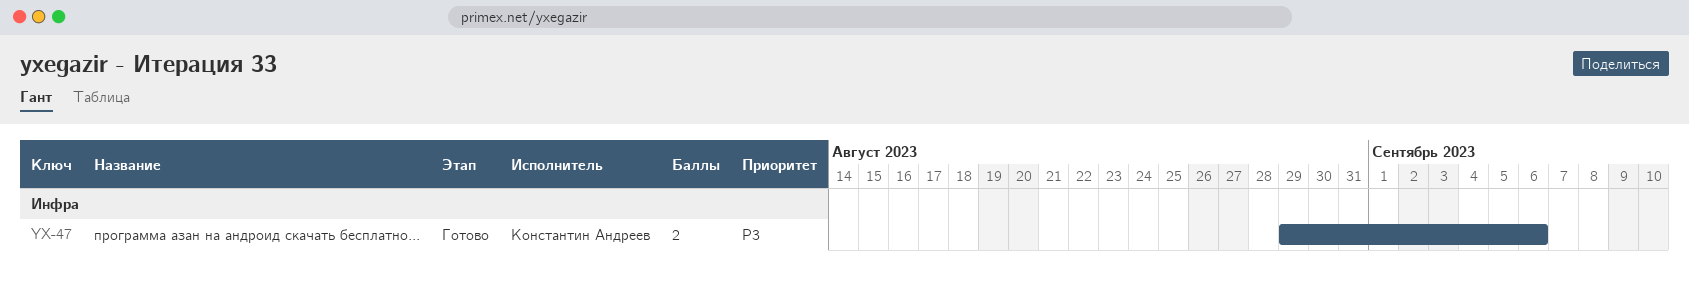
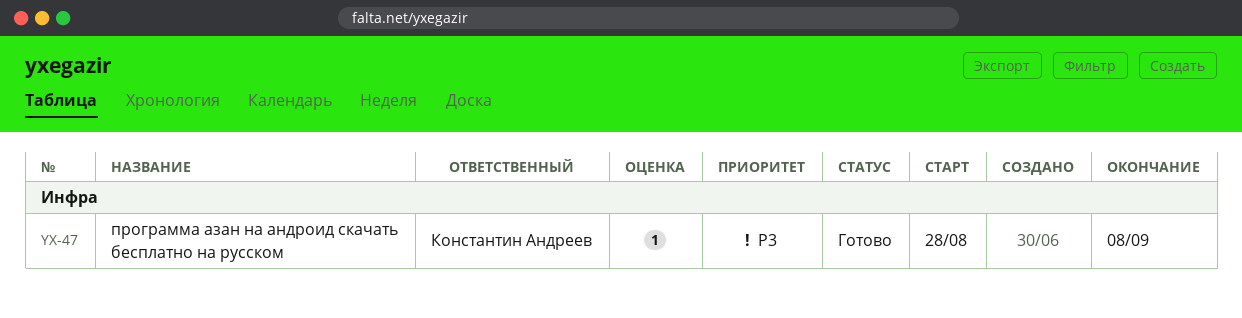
YX-47, estimate: 2 -> 1
YX-47, start: Aug 29 -> Aug 28
YX-47, due: Sep 6 -> Sep 8

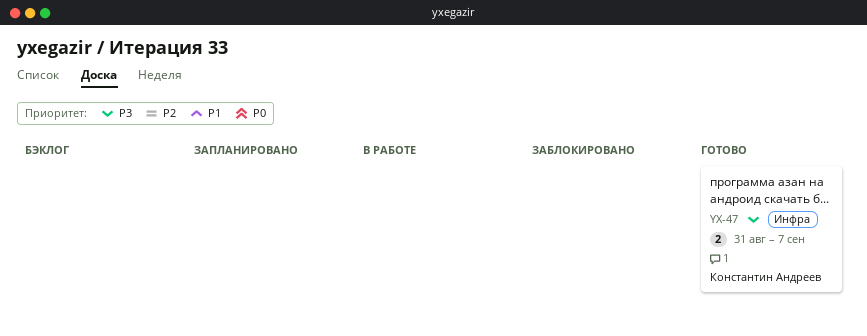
YX-47, estimate: 1 -> 2
YX-47, start: Aug 28 -> Aug 31
YX-47, due: Sep 8 -> Sep 7

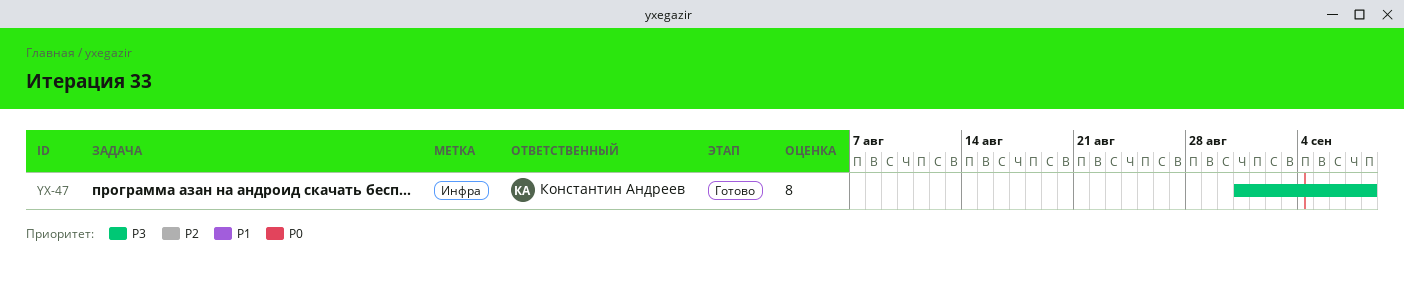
YX-47, estimate: 2 -> 8
YX-47, due: Sep 7 -> Sep 8

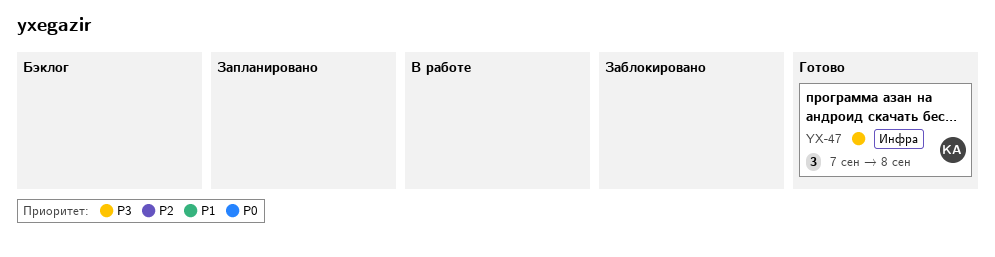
YX-47, estimate: 8 -> 3
YX-47, start: Aug 31 -> Sep 7

